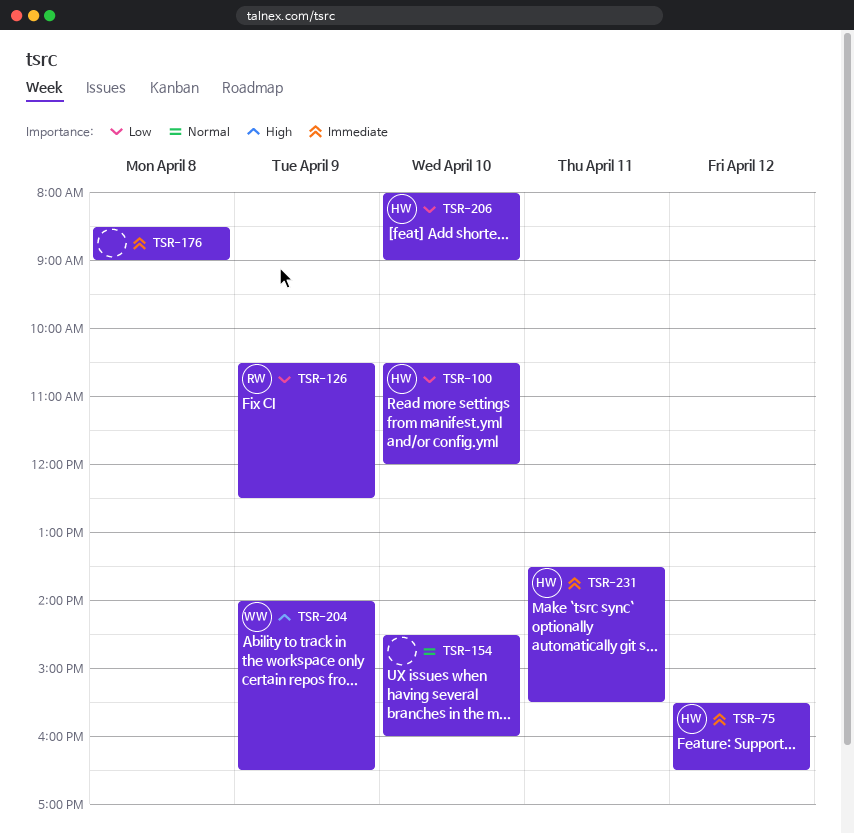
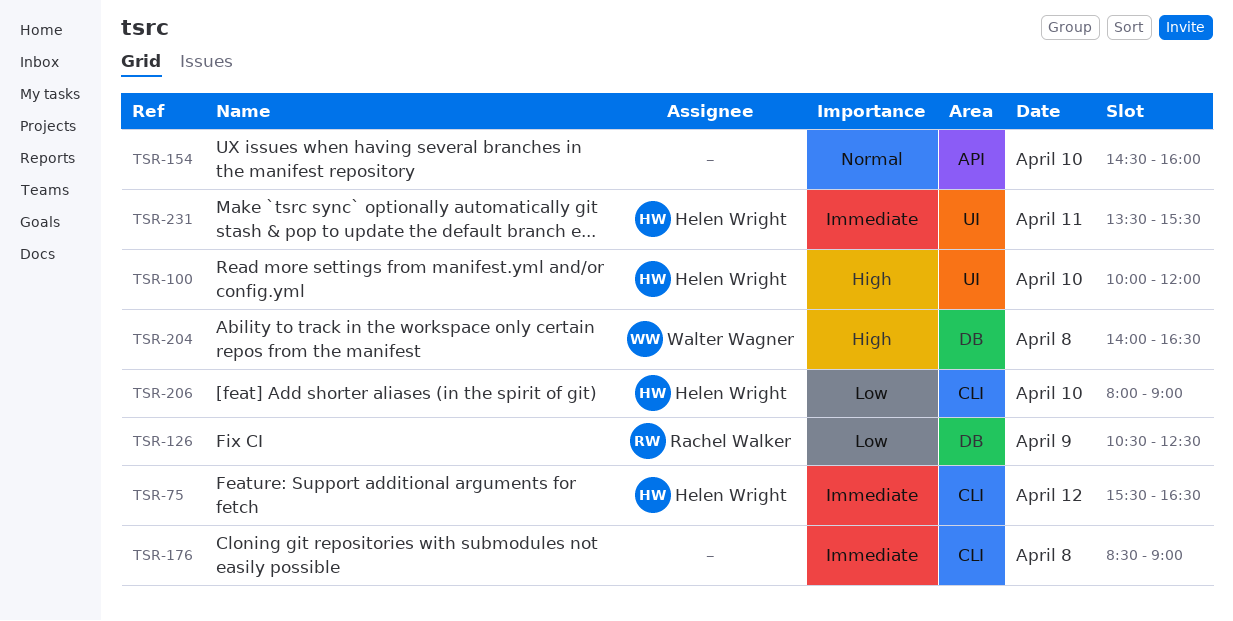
TSR-100, priority: Low -> High
TSR-100, begins: 10:30 -> 10:00
TSR-204, day: Apr 9 -> Apr 8

